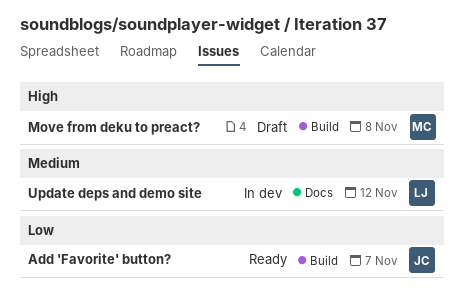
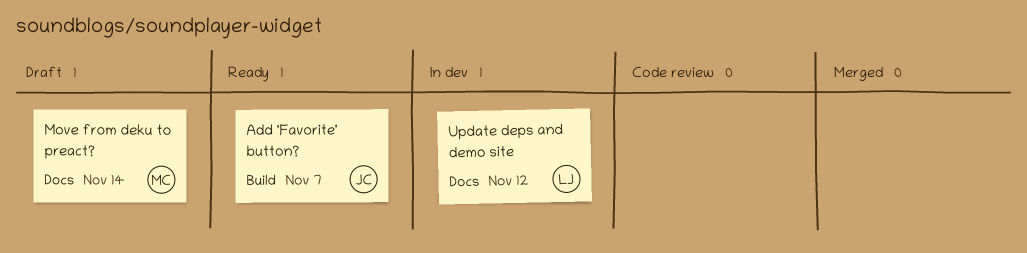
Move from deku to preact?, label: Build -> Docs
Move from deku to preact?, due: Nov 8 -> Nov 14

